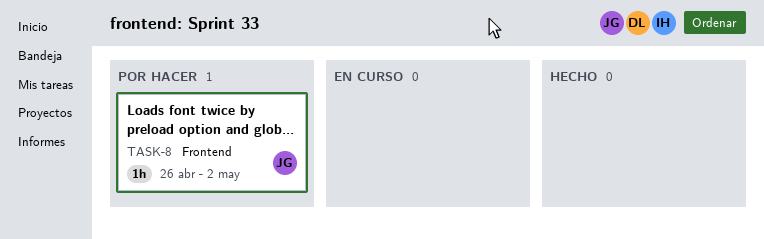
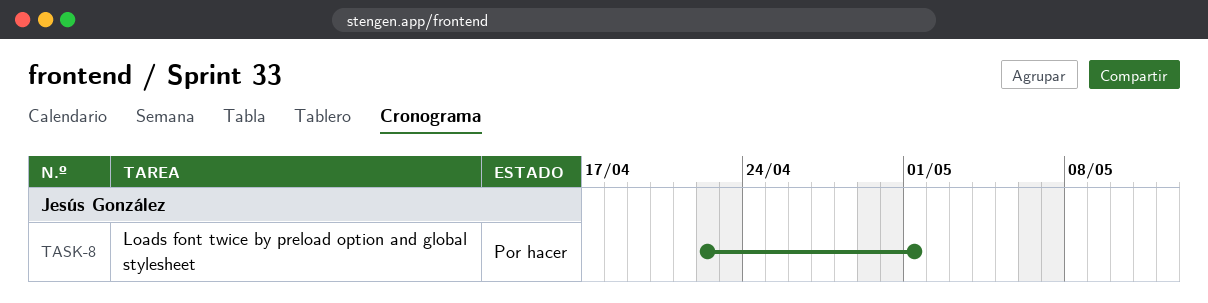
TASK-8, start: Apr 26 -> Apr 22
TASK-8, due: May 2 -> May 1

